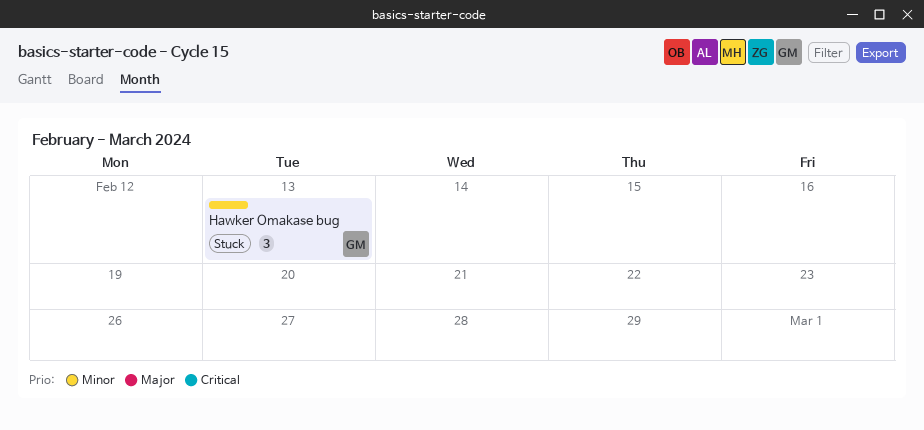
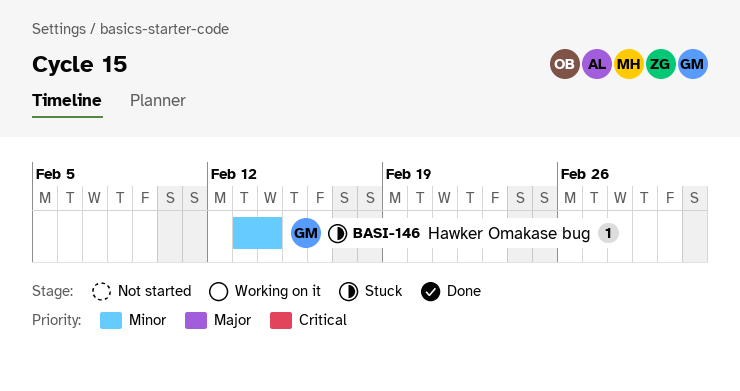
Hawker Omakase bug, estimate: 3 -> 1
Hawker Omakase bug, due: Feb 13 -> Feb 14

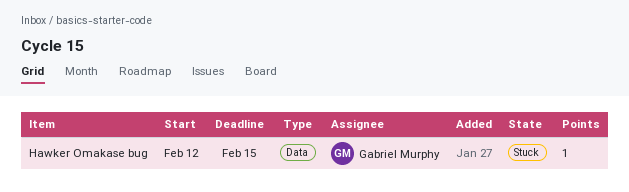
Hawker Omakase bug, start: Feb 13 -> Feb 12
Hawker Omakase bug, due: Feb 14 -> Feb 15

